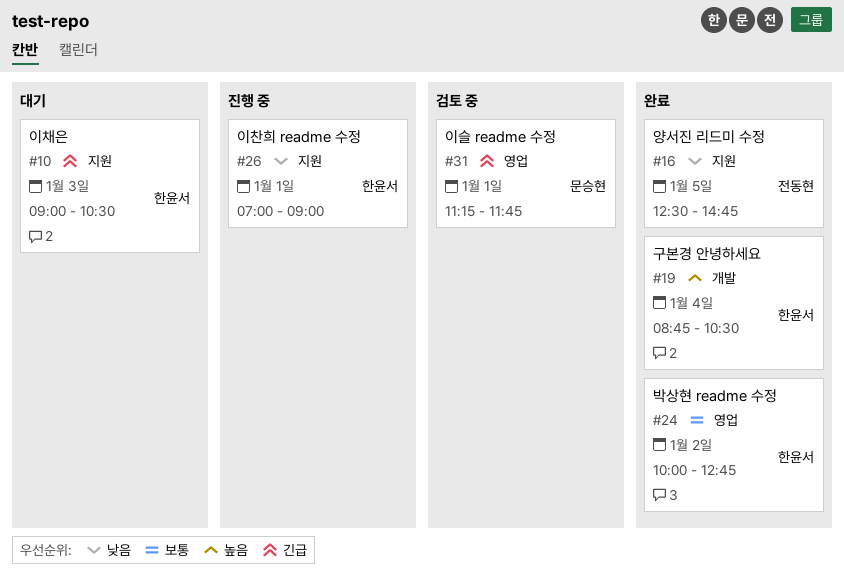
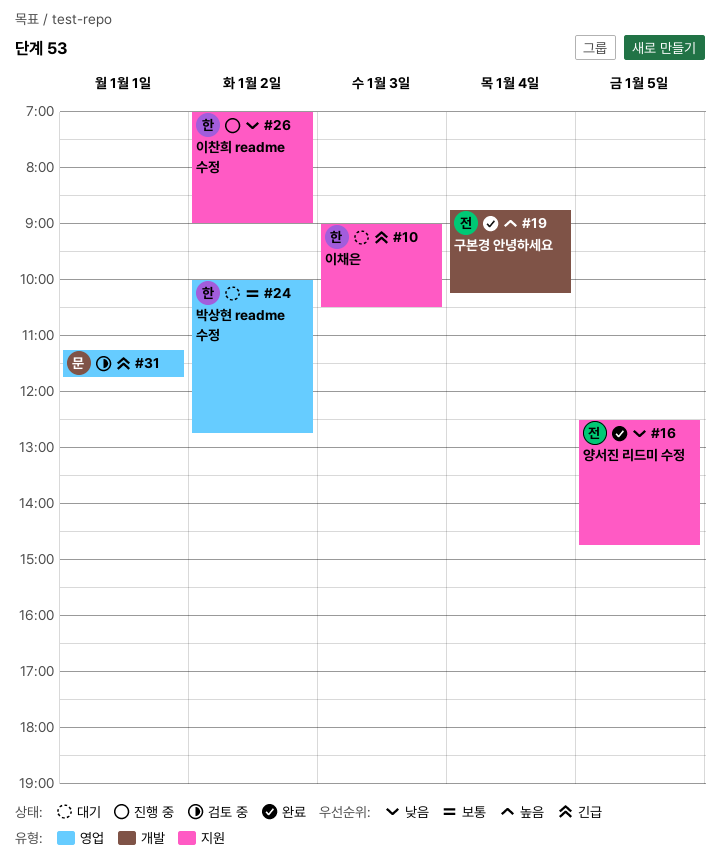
#19, owner: 한윤서 -> 전동현
#19, ends: 10:30 -> 10:15
#24, status: 완료 -> 대기
#26, day: Jan 1 -> Jan 2

